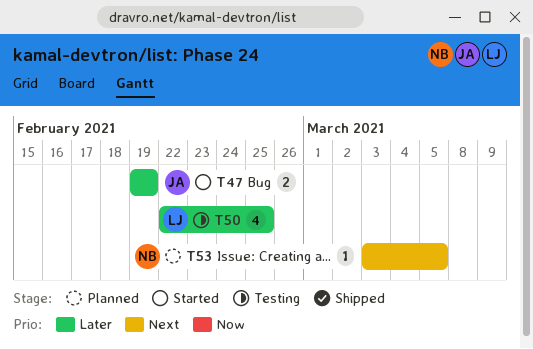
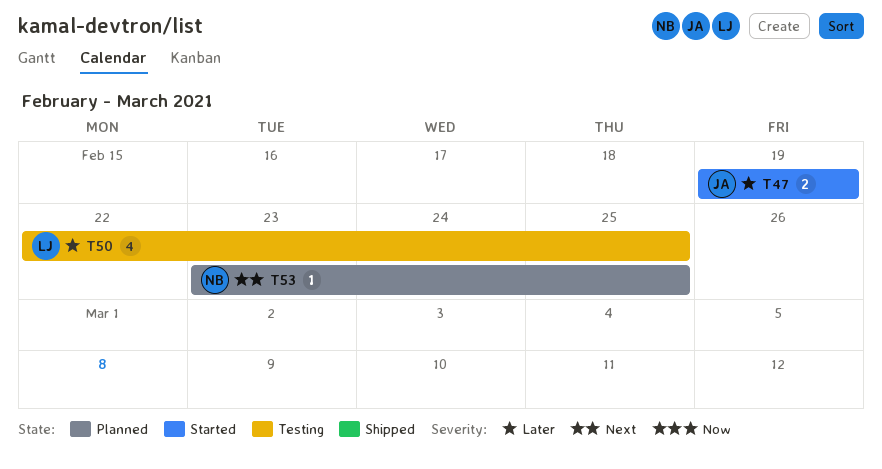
T53, start: Mar 3 -> Feb 23
T53, due: Mar 5 -> Feb 25

